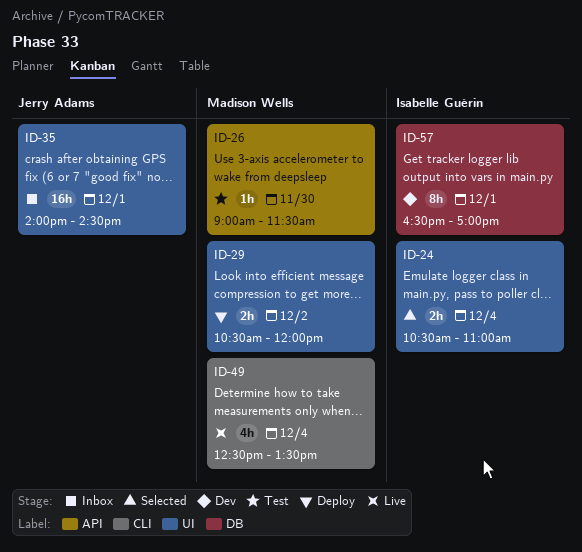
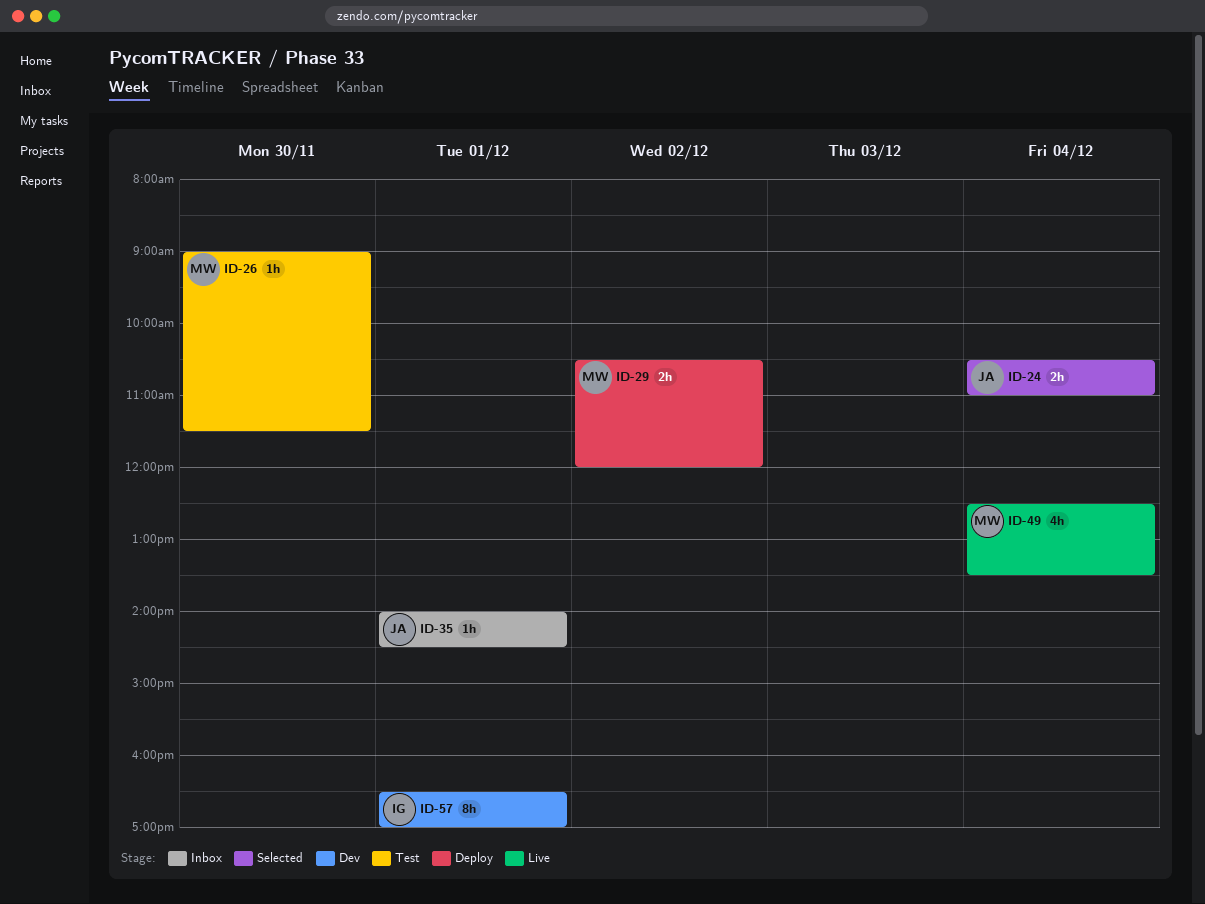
ID-24, owner: Isabelle Guérin -> Jerry Adams
ID-35, estimate: 16h -> 1h

